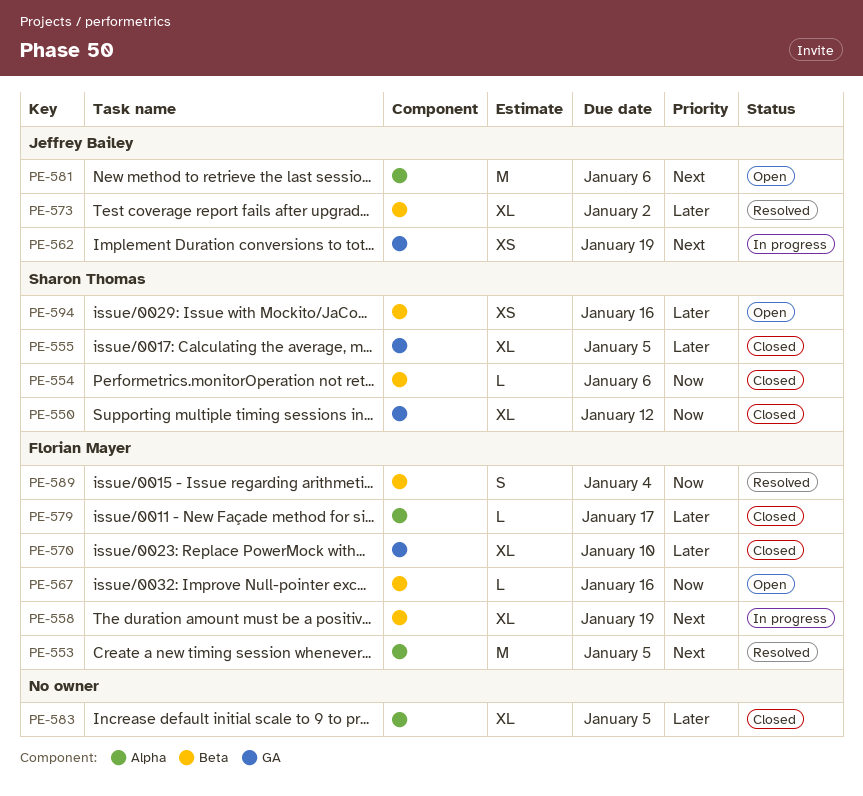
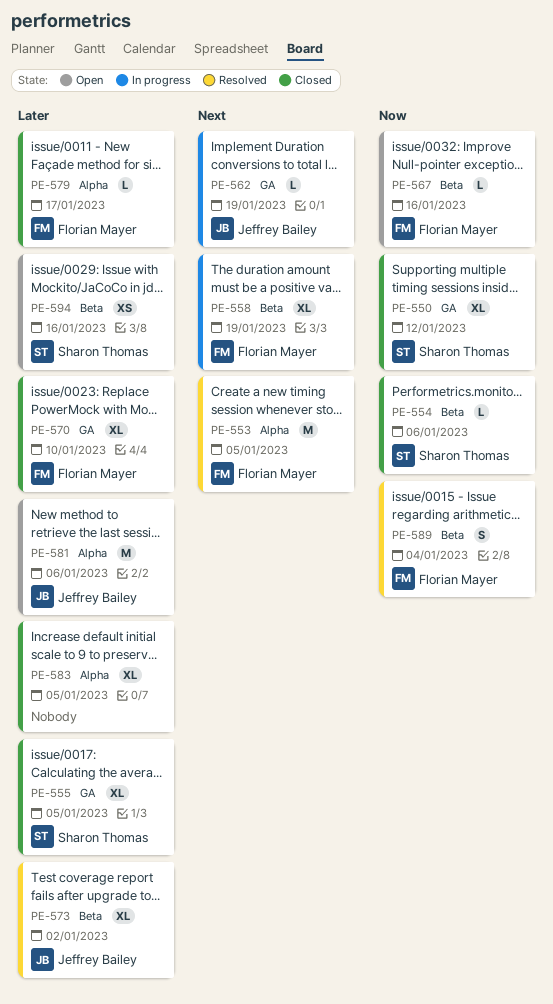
PE-562, estimate: XS -> L
PE-581, priority: Next -> Later

